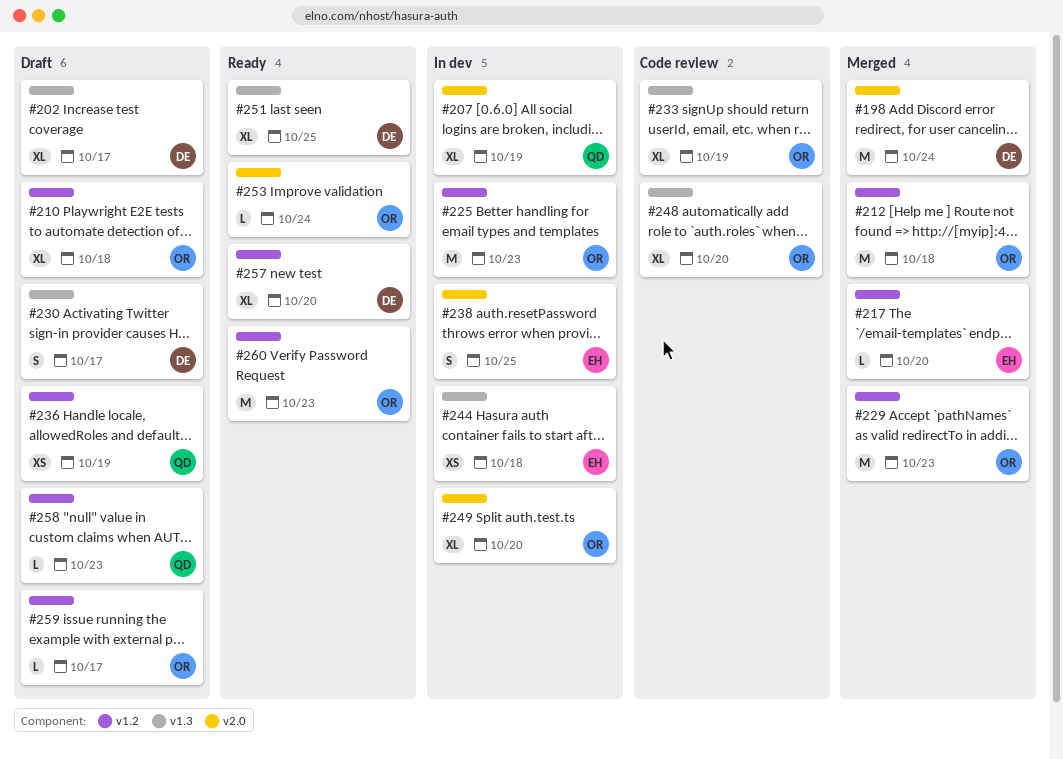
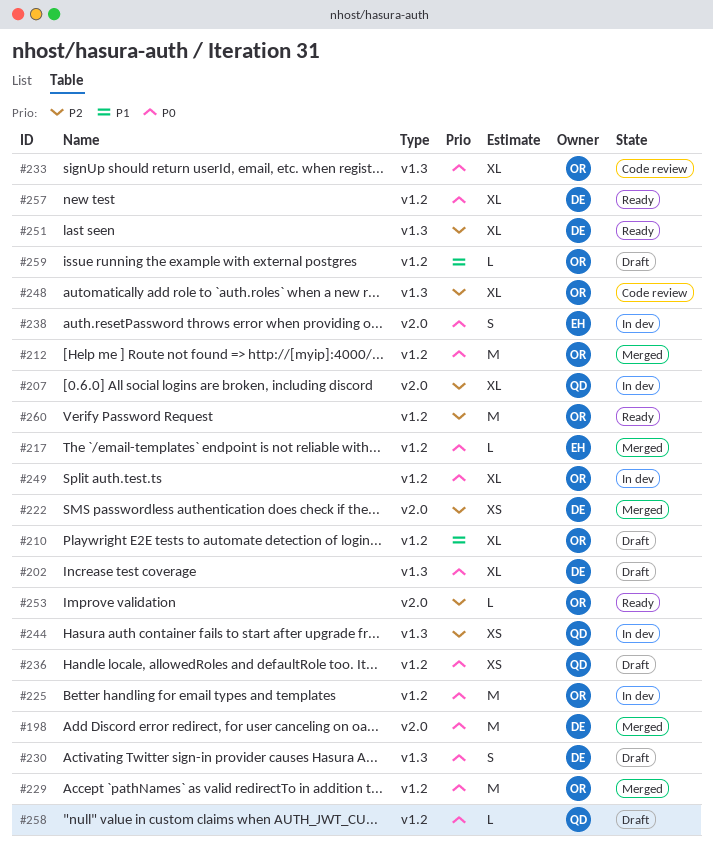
#222: none -> present
#244, owner: EH -> QD
#249, label: v2.0 -> v1.2

